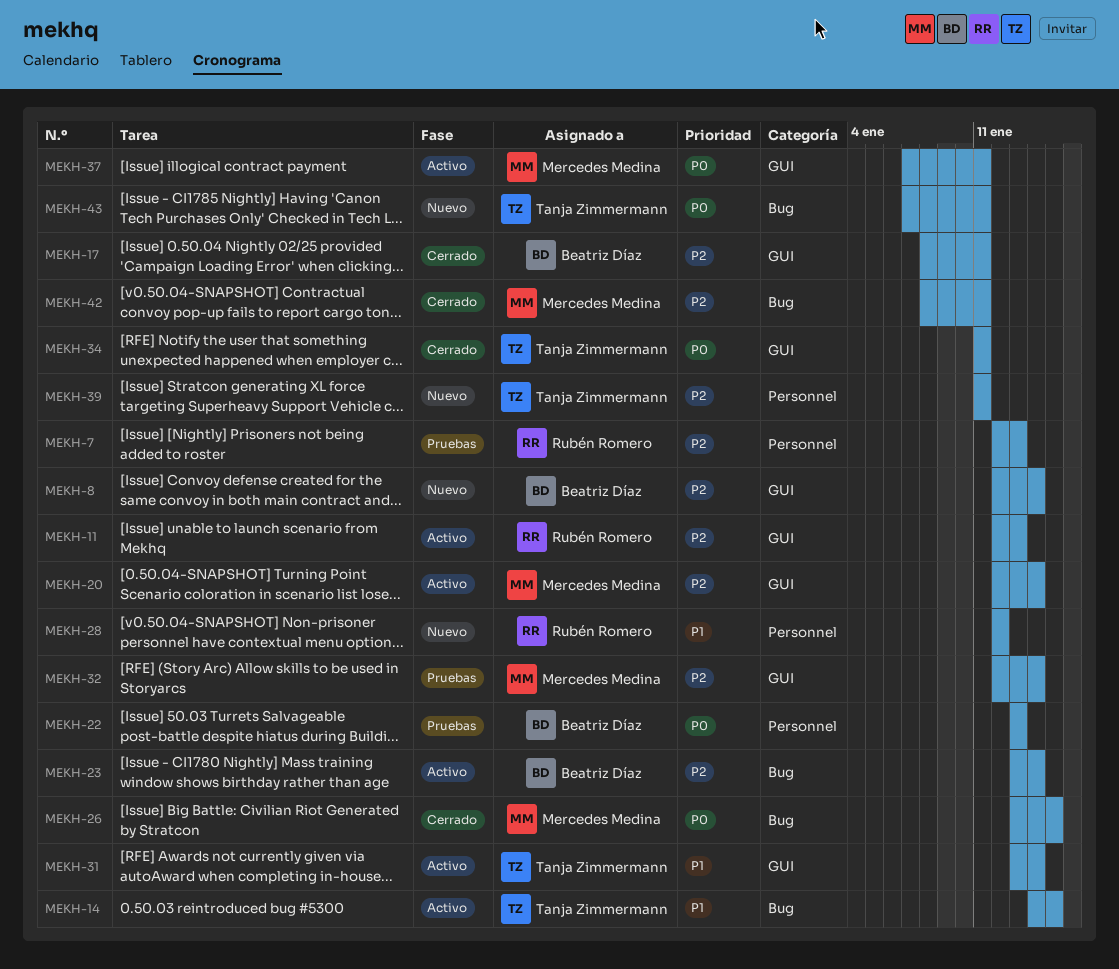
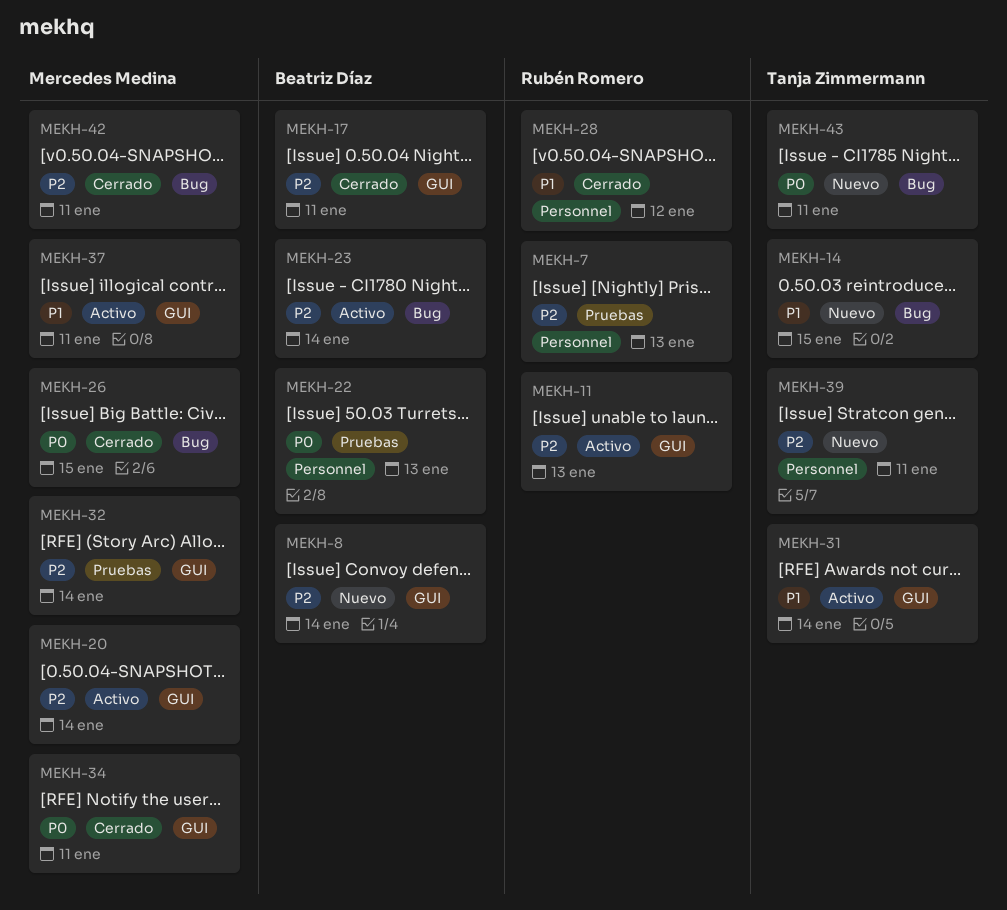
MEKH-14, status: Activo -> Nuevo
MEKH-28, status: Nuevo -> Cerrado
MEKH-34, owner: Tanja Zimmermann -> Mercedes Medina
MEKH-37, priority: P0 -> P1

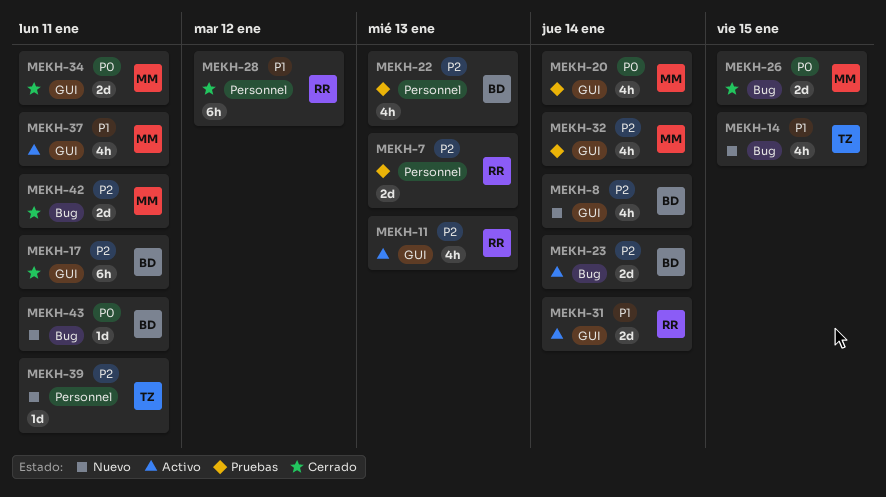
MEKH-20, status: Activo -> Pruebas
MEKH-20, priority: P2 -> P0
MEKH-22, priority: P0 -> P2
MEKH-31, owner: Tanja Zimmermann -> Rubén Romero
MEKH-43, owner: Tanja Zimmermann -> Beatriz Díaz

